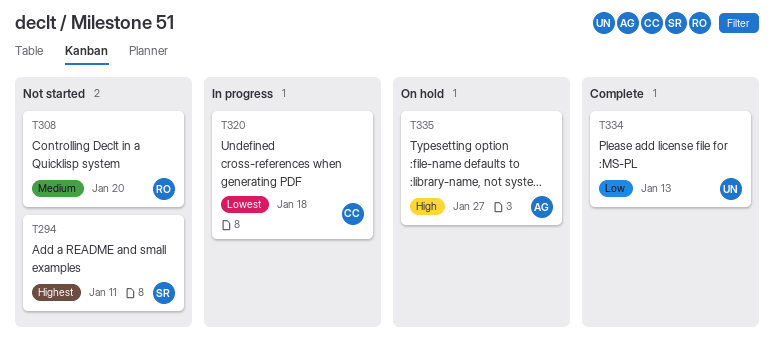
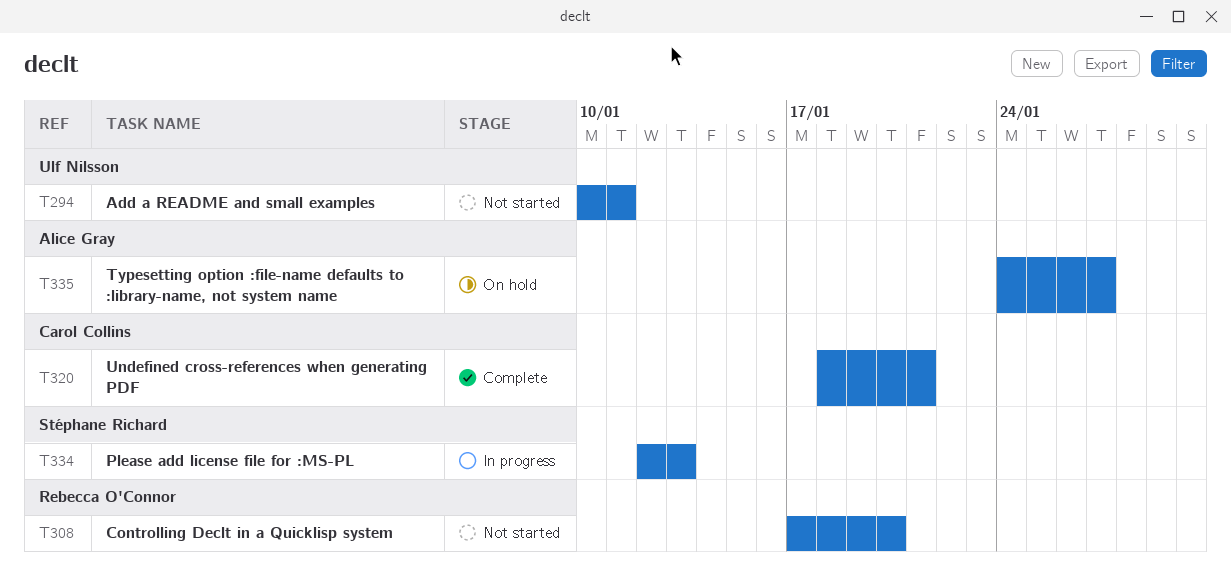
T294, owner: Stéphane Richard -> Ulf Nilsson
T320, status: In progress -> Complete
T320, due: Jan 18 -> Jan 21
T334, status: Complete -> In progress
T334, owner: Ulf Nilsson -> Stéphane Richard

